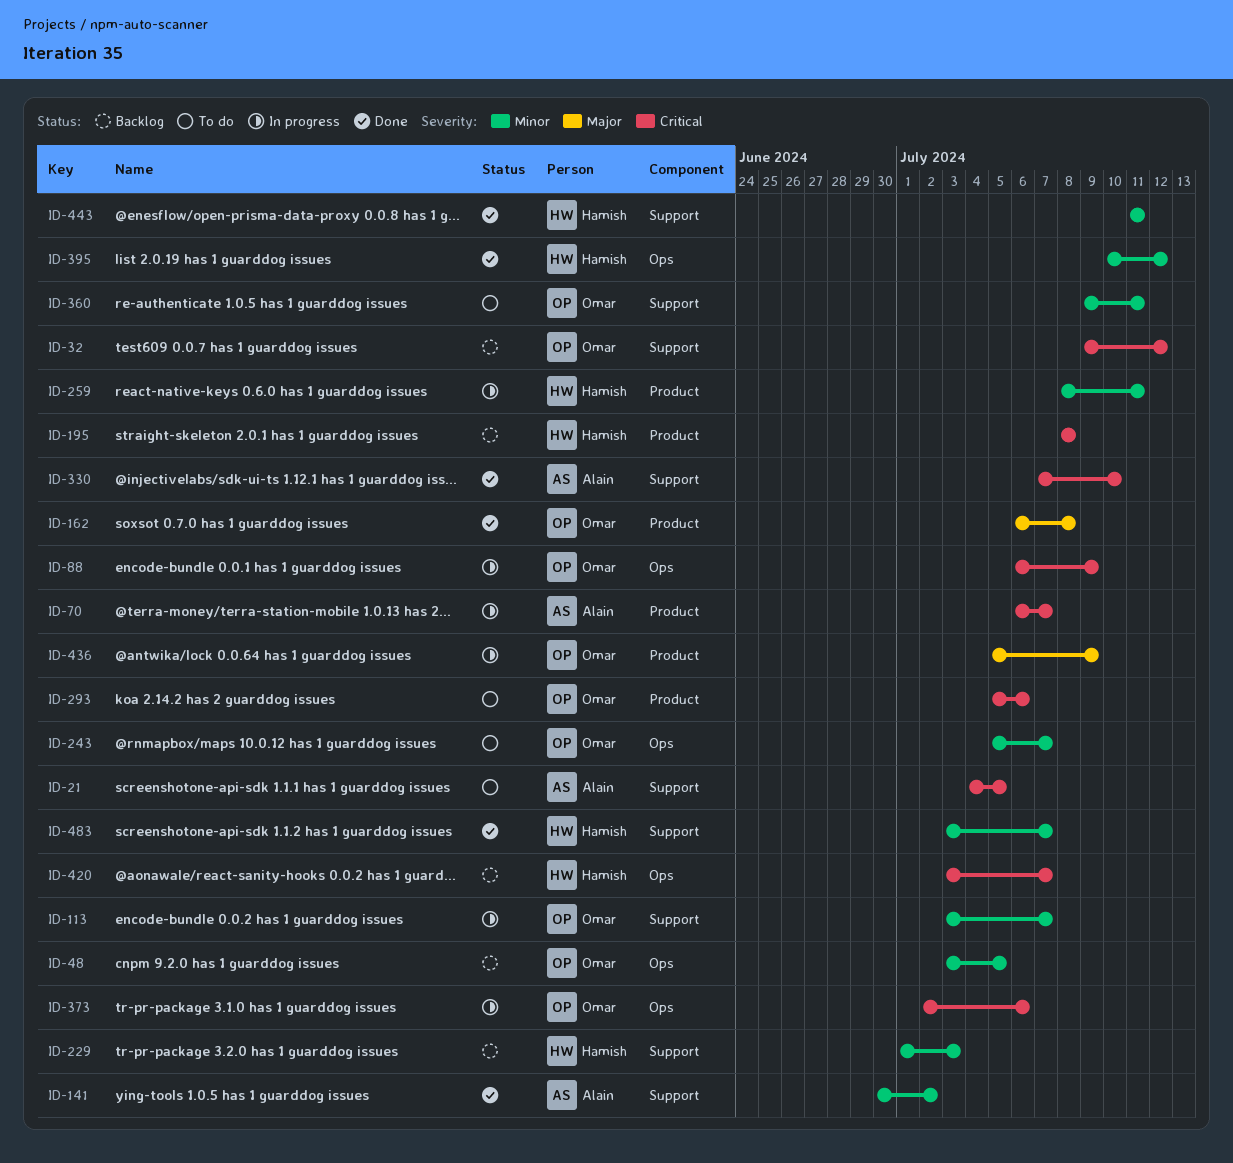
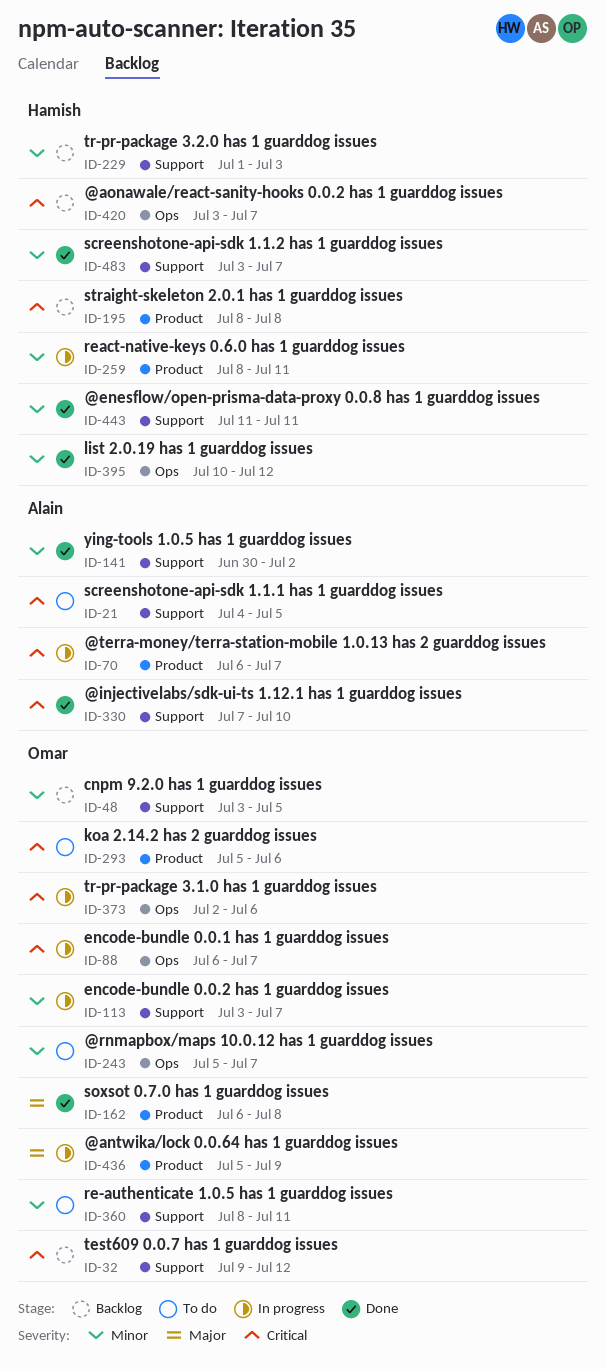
ID-48, label: Ops -> Support
ID-88, due: Jul 9 -> Jul 7
ID-360, start: Jul 9 -> Jul 8

